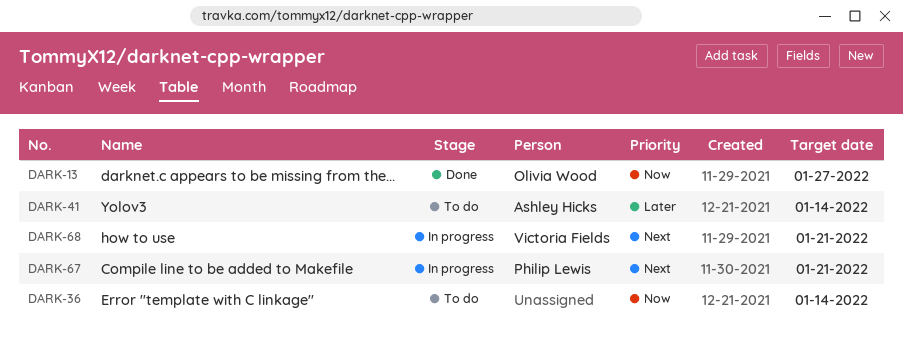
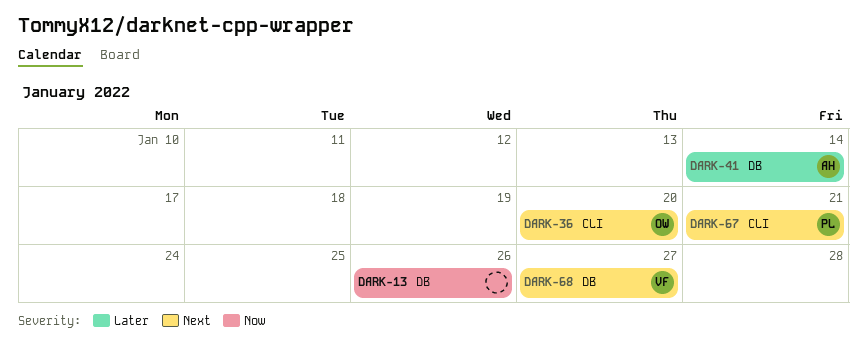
DARK-13, owner: Olivia Wood -> none
DARK-13, due: Jan 27 -> Jan 26
DARK-36, owner: none -> Olivia Wood
DARK-36, priority: Now -> Next
DARK-36, due: Jan 14 -> Jan 20
DARK-68, due: Jan 21 -> Jan 27

